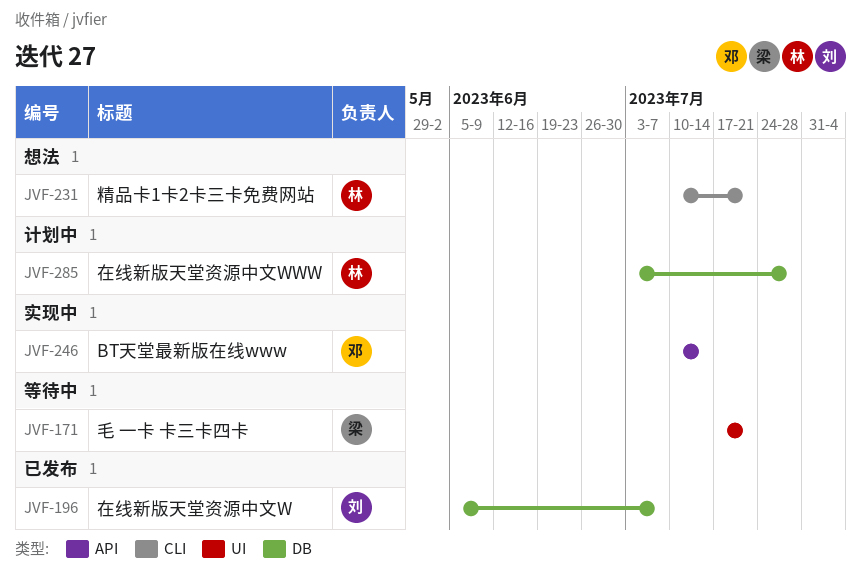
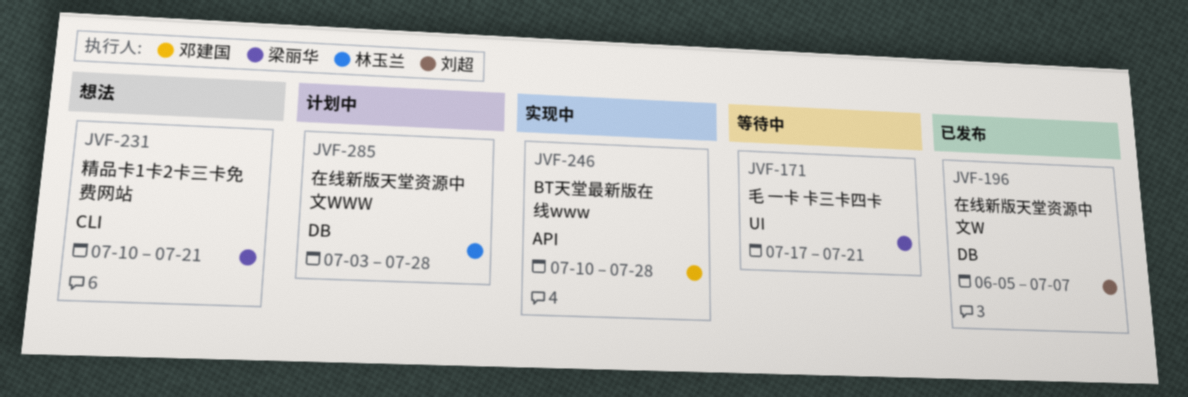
JVF-231, owner: 林玉兰 -> 梁丽华
JVF-246, due: Jul 14 -> Jul 28

